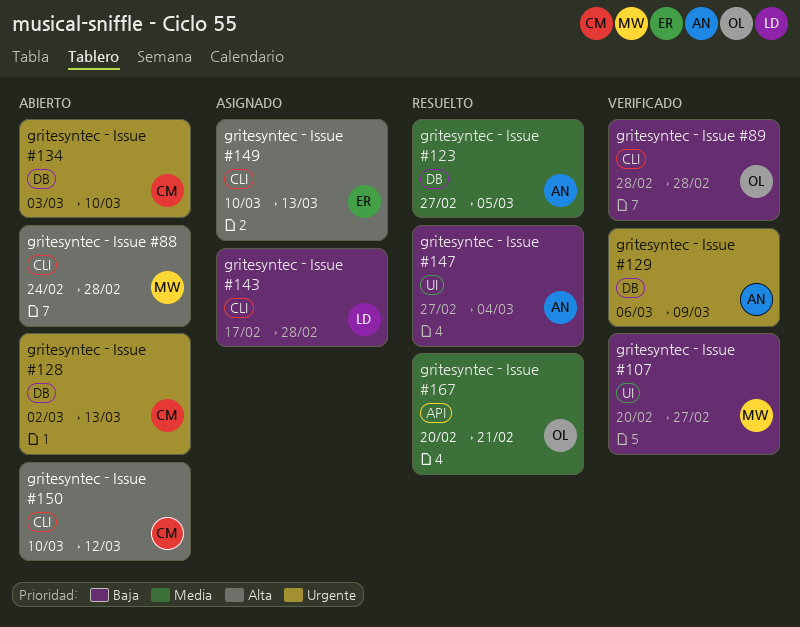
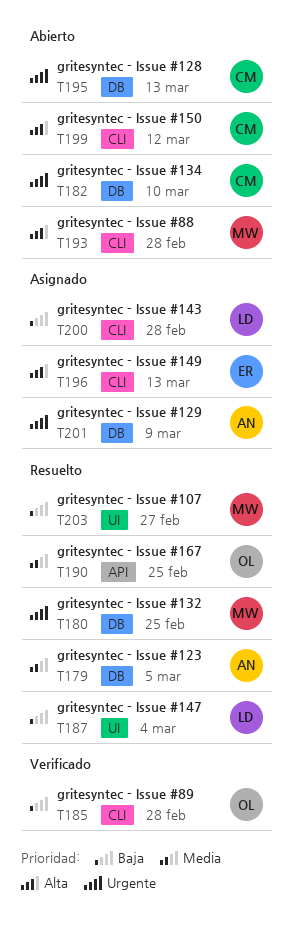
gritesyntec - Issue #107, status: Verificado -> Resuelto
gritesyntec - Issue #129, status: Verificado -> Asignado
gritesyntec - Issue #132: none -> present
gritesyntec - Issue #147, owner: AN -> LD
gritesyntec - Issue #167, due: Feb 21 -> Feb 25

